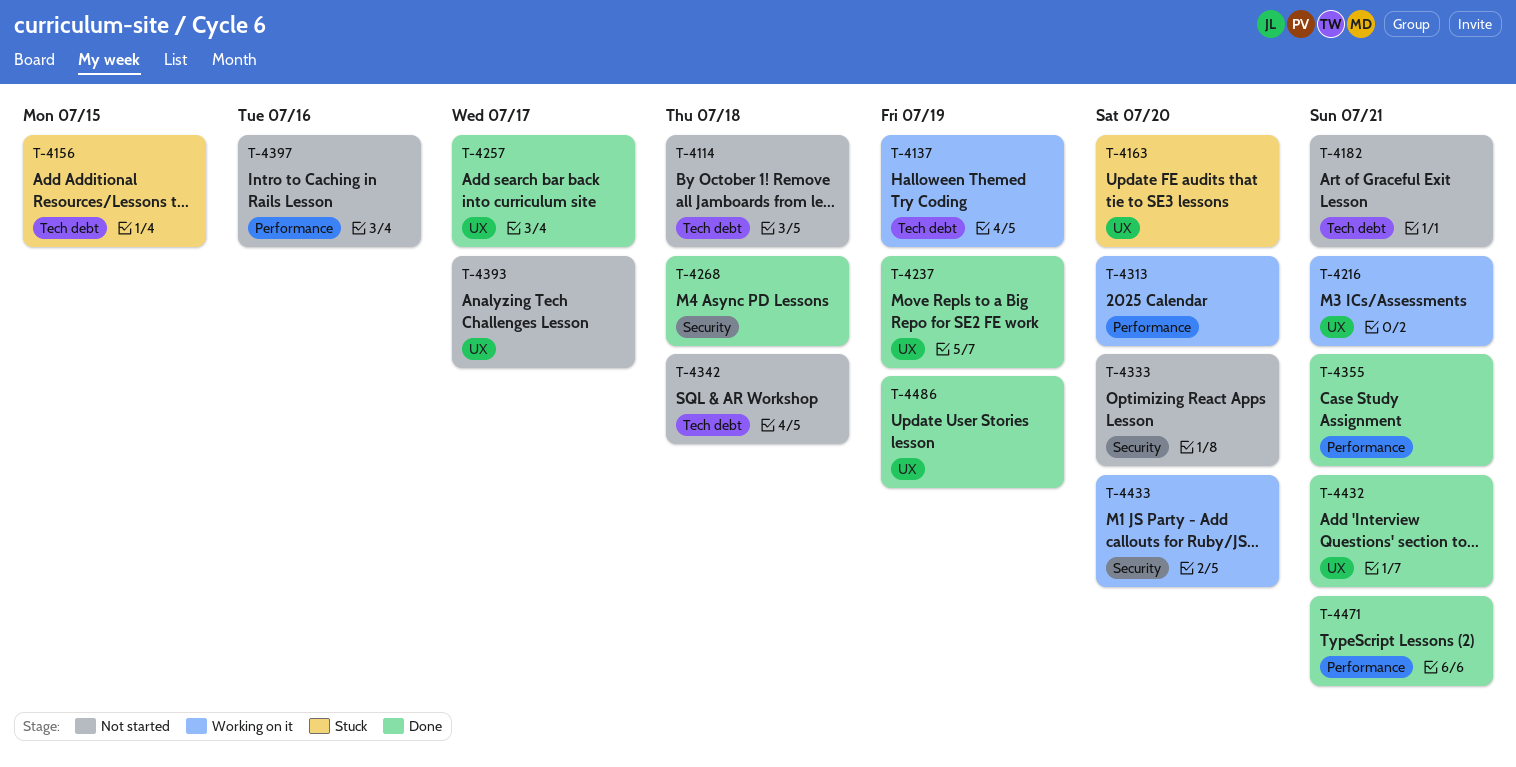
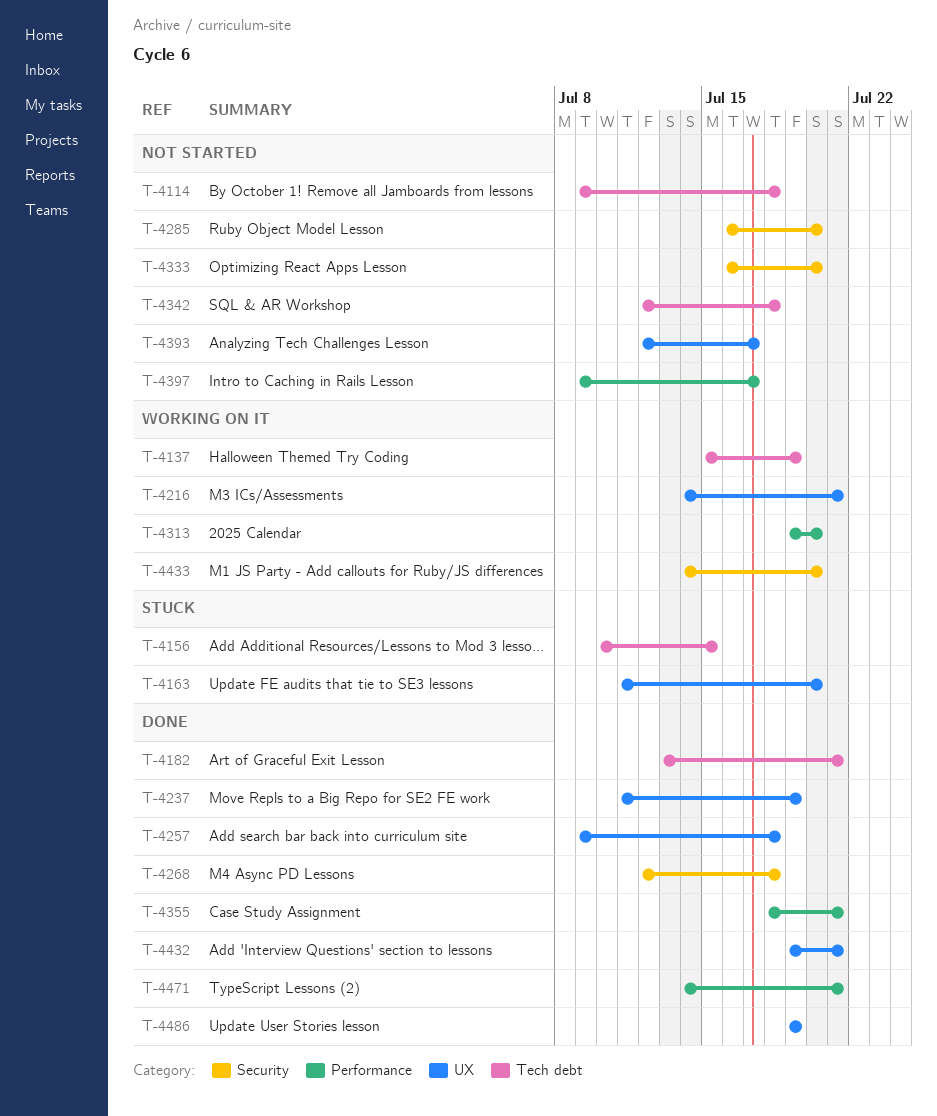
T-4182, status: Not started -> Done
T-4257, due: Jul 17 -> Jul 18
T-4285: none -> present
T-4397, due: Jul 16 -> Jul 17

